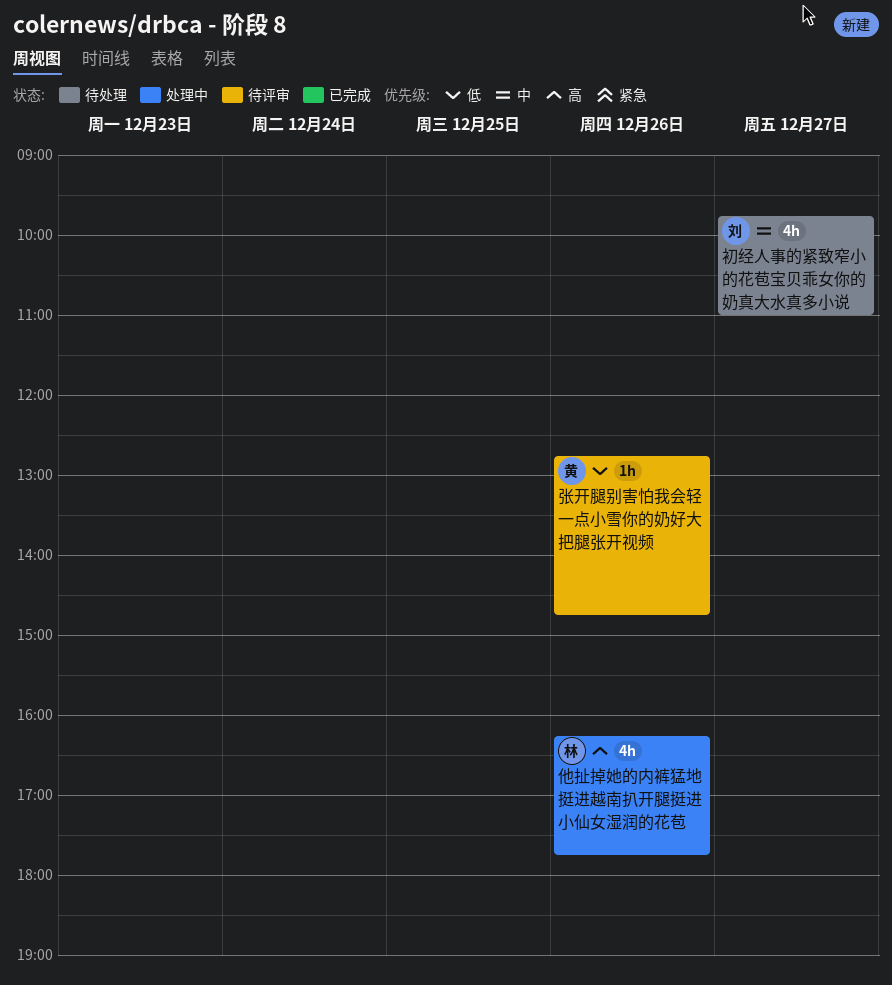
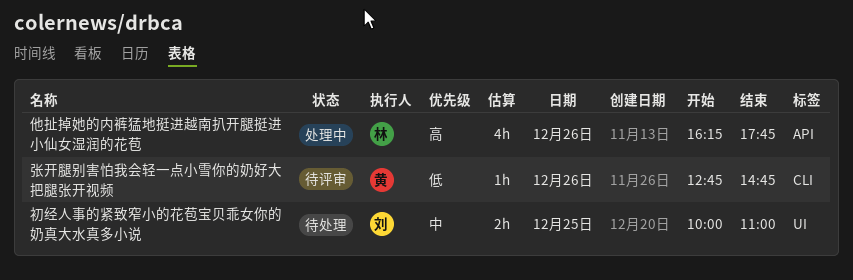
初经人事的紧致窄小的花苞宝贝乖女你的奶真大水真多小说, estimate: 4h -> 2h
初经人事的紧致窄小的花苞宝贝乖女你的奶真大水真多小说, day: Dec 27 -> Dec 25
初经人事的紧致窄小的花苞宝贝乖女你的奶真大水真多小说, begins: 09:45 -> 10:00

